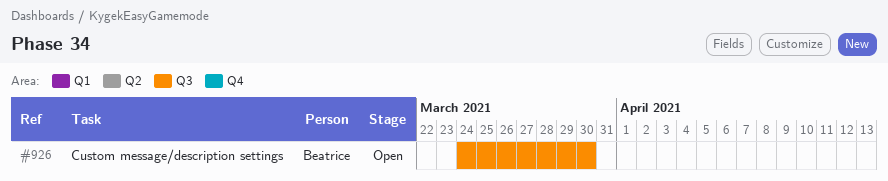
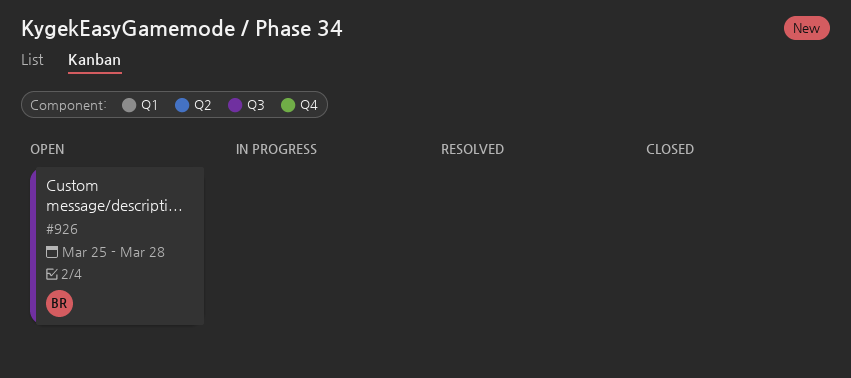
#926, start: Mar 24 -> Mar 25
#926, due: Mar 30 -> Mar 28

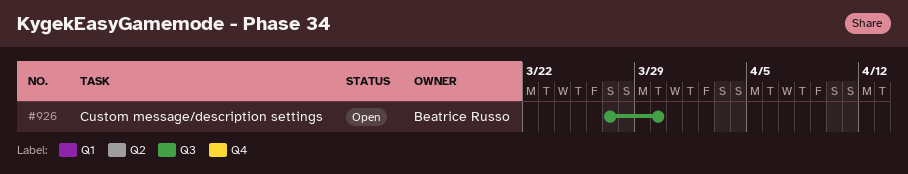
#926, start: Mar 25 -> Mar 27
#926, due: Mar 28 -> Mar 30

